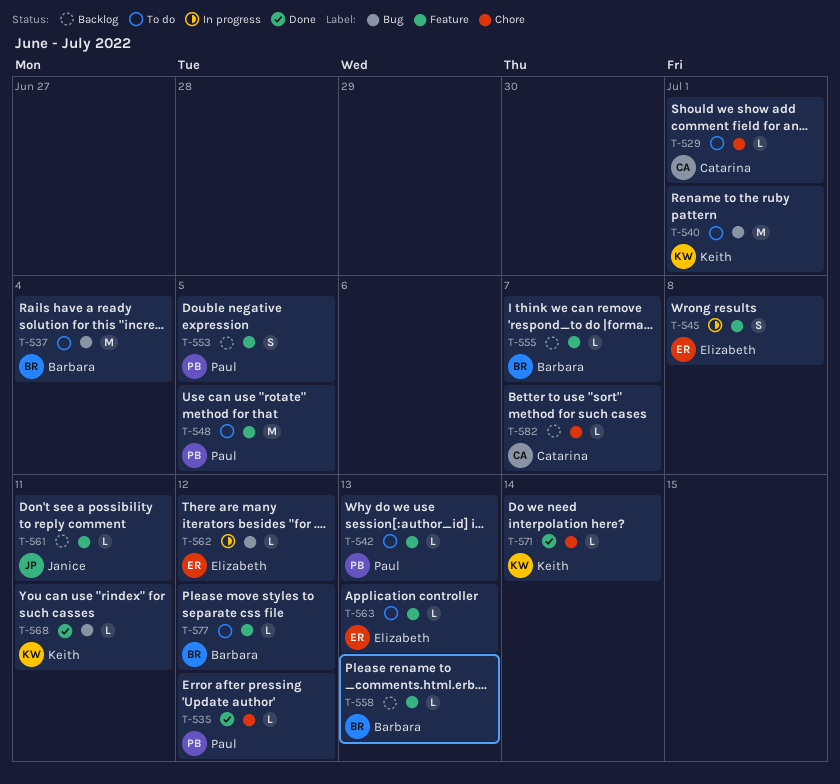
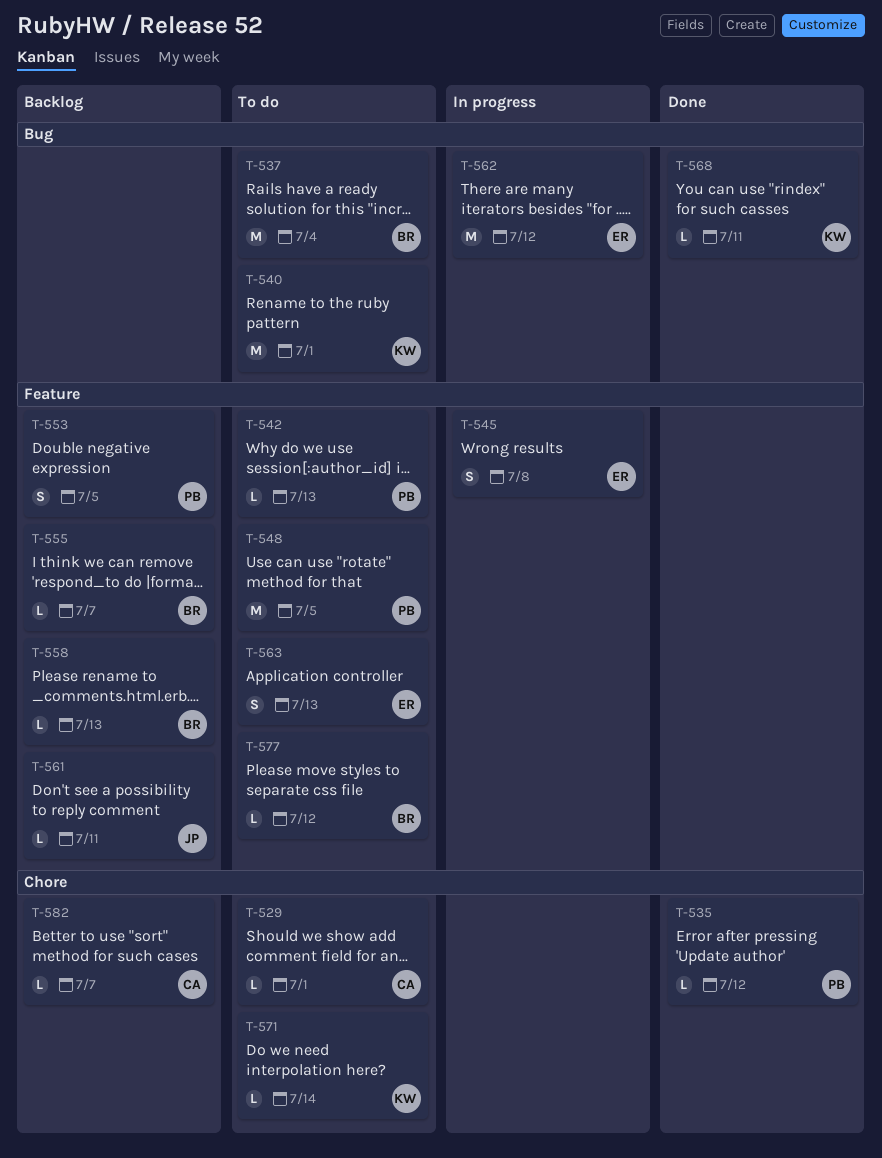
T-562, estimate: L -> M
T-563, estimate: L -> S
T-571, status: Done -> To do

